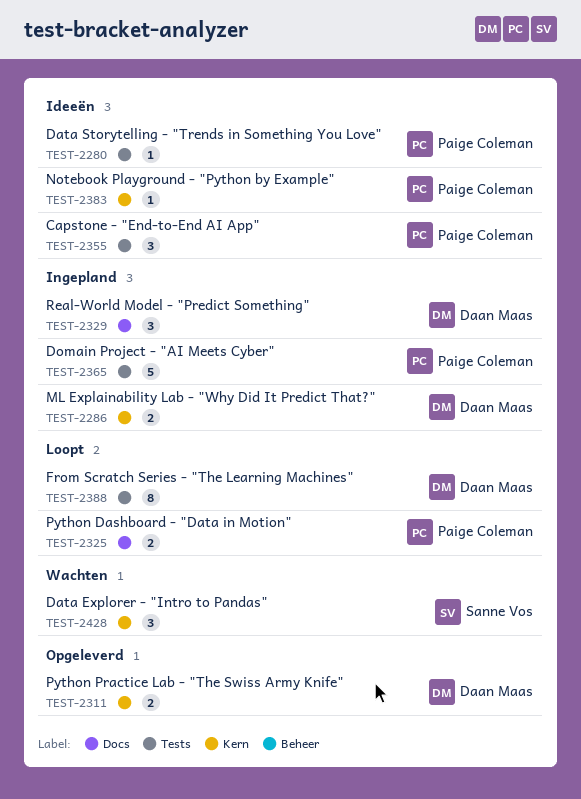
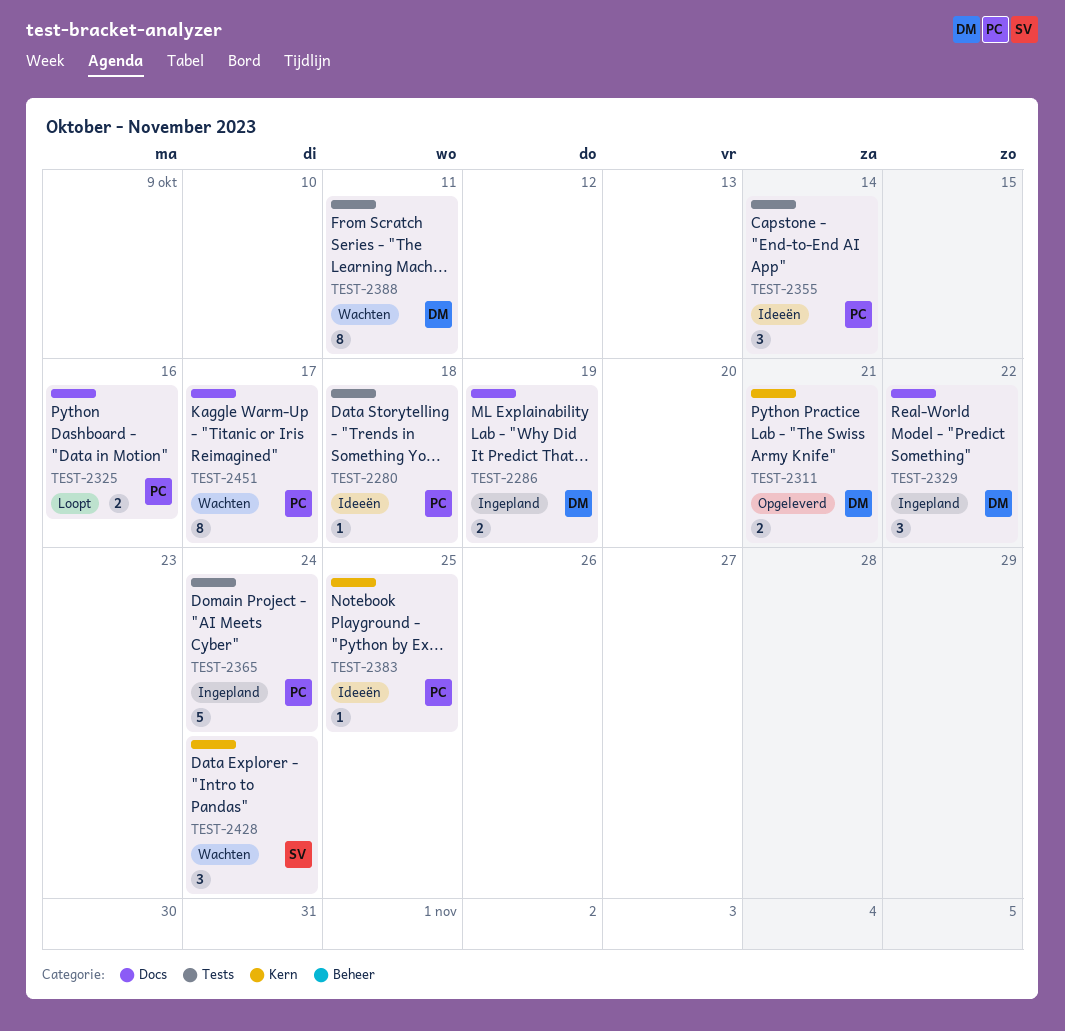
TEST-2286, label: Kern -> Docs
TEST-2388, status: Loopt -> Wachten
TEST-2451: none -> present

